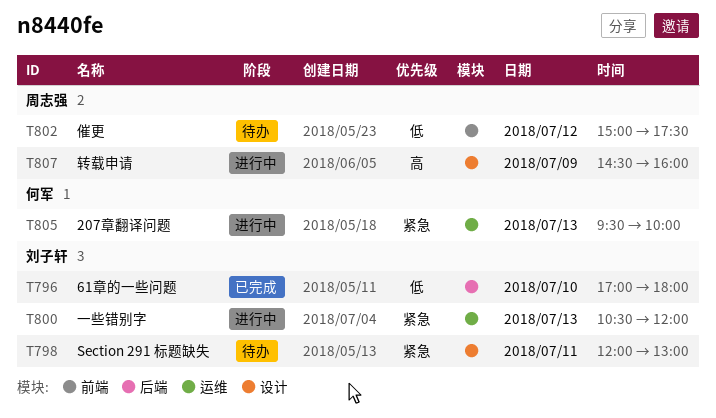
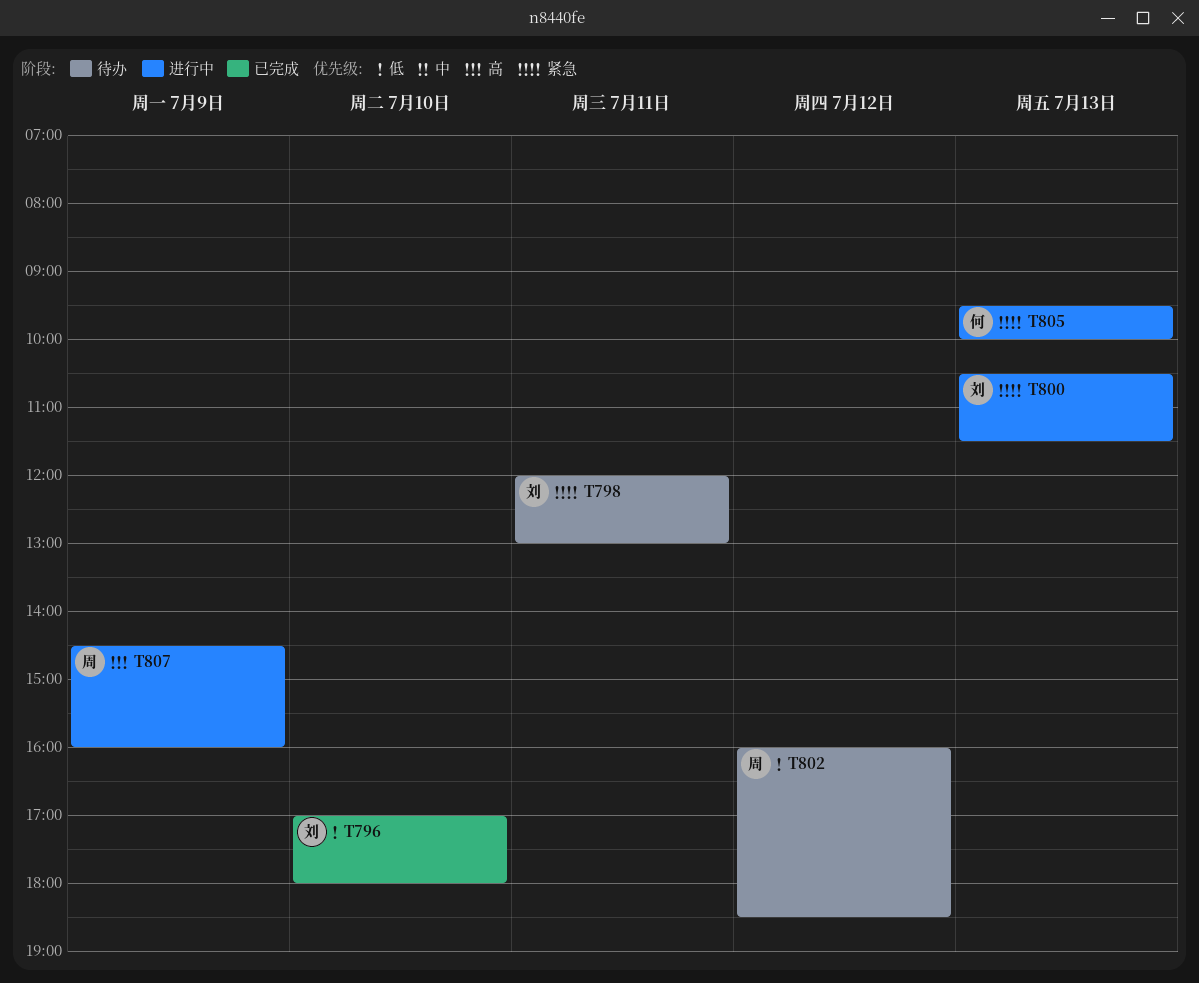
T800, ends: 12:00 -> 11:30
T802, begins: 15:00 -> 16:00
T802, ends: 17:30 -> 18:30

